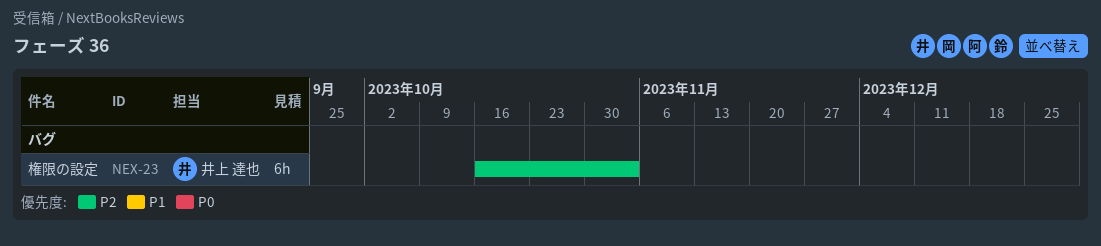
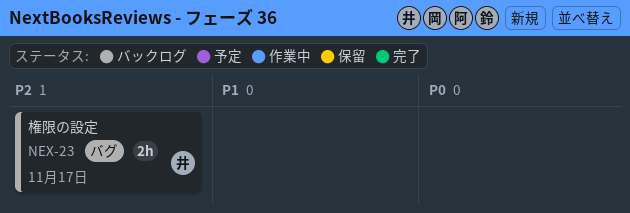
NEX-23, estimate: 6h -> 2h
NEX-23, due: Nov 3 -> Nov 17

